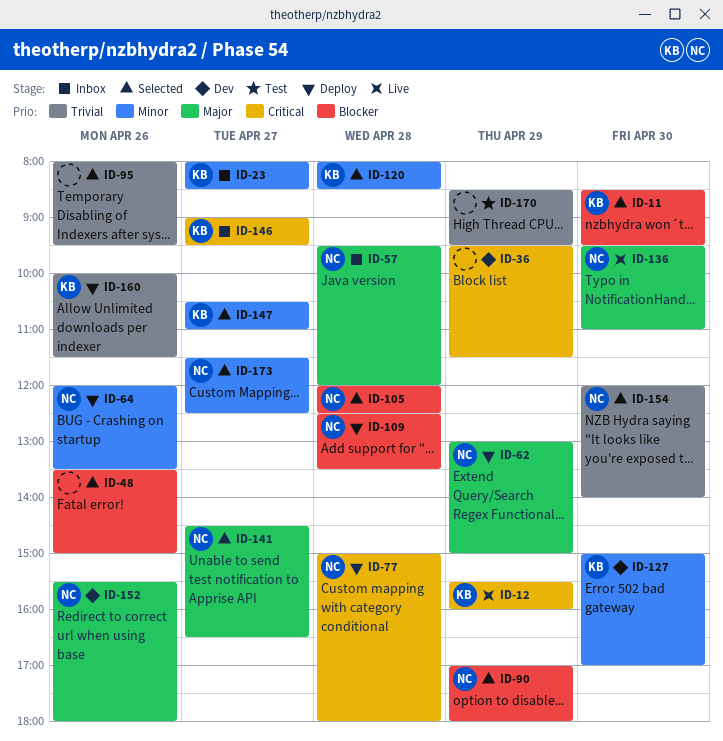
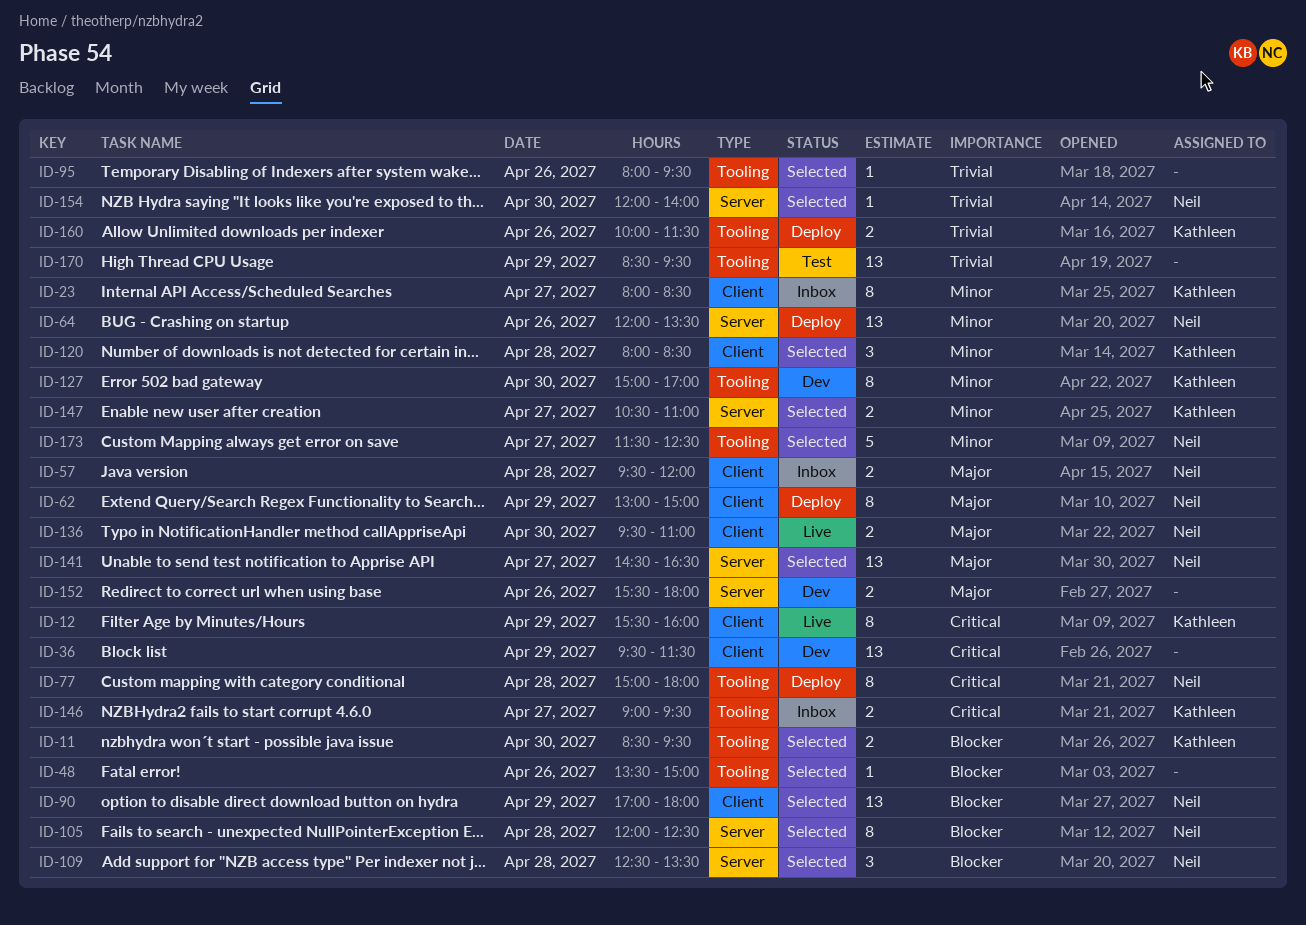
ID-109, status: Deploy -> Selected
ID-152, owner: Neil -> none

